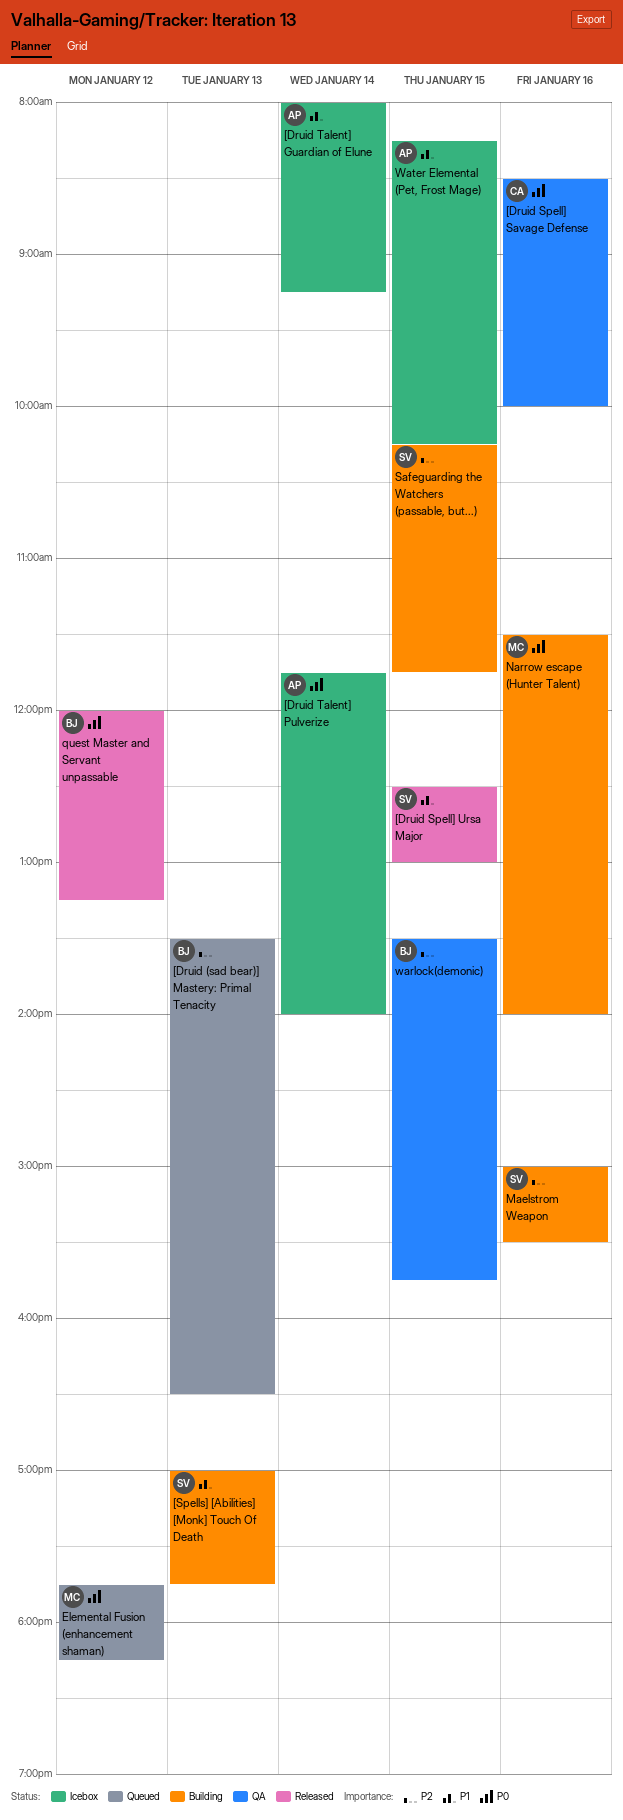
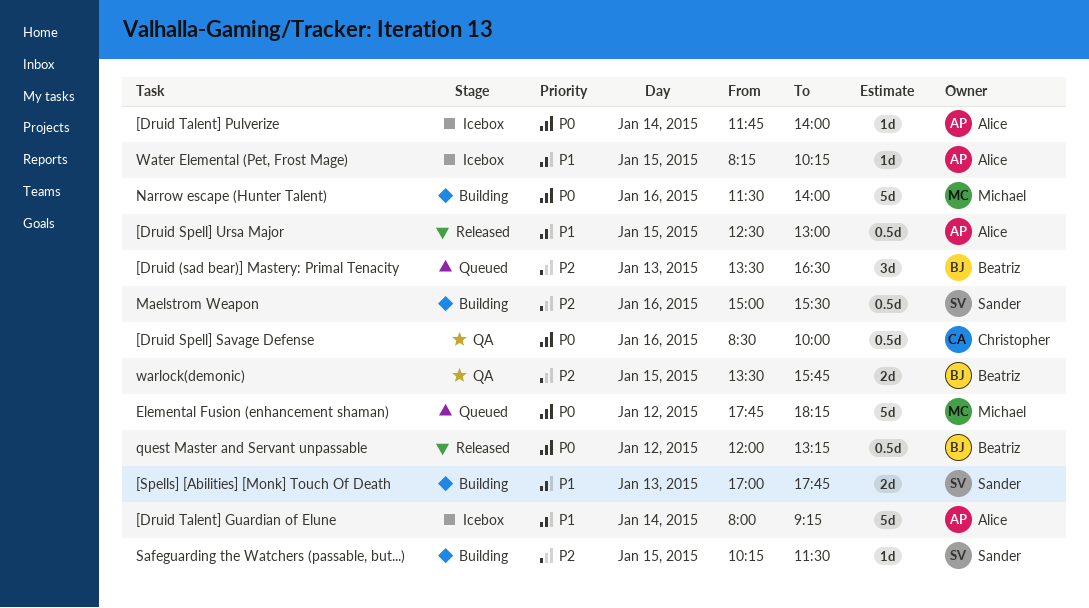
[Druid Spell] Ursa Major, owner: Sander -> Alice
Safeguarding the Watchers (passable, but...), ends: 11:45 -> 11:30

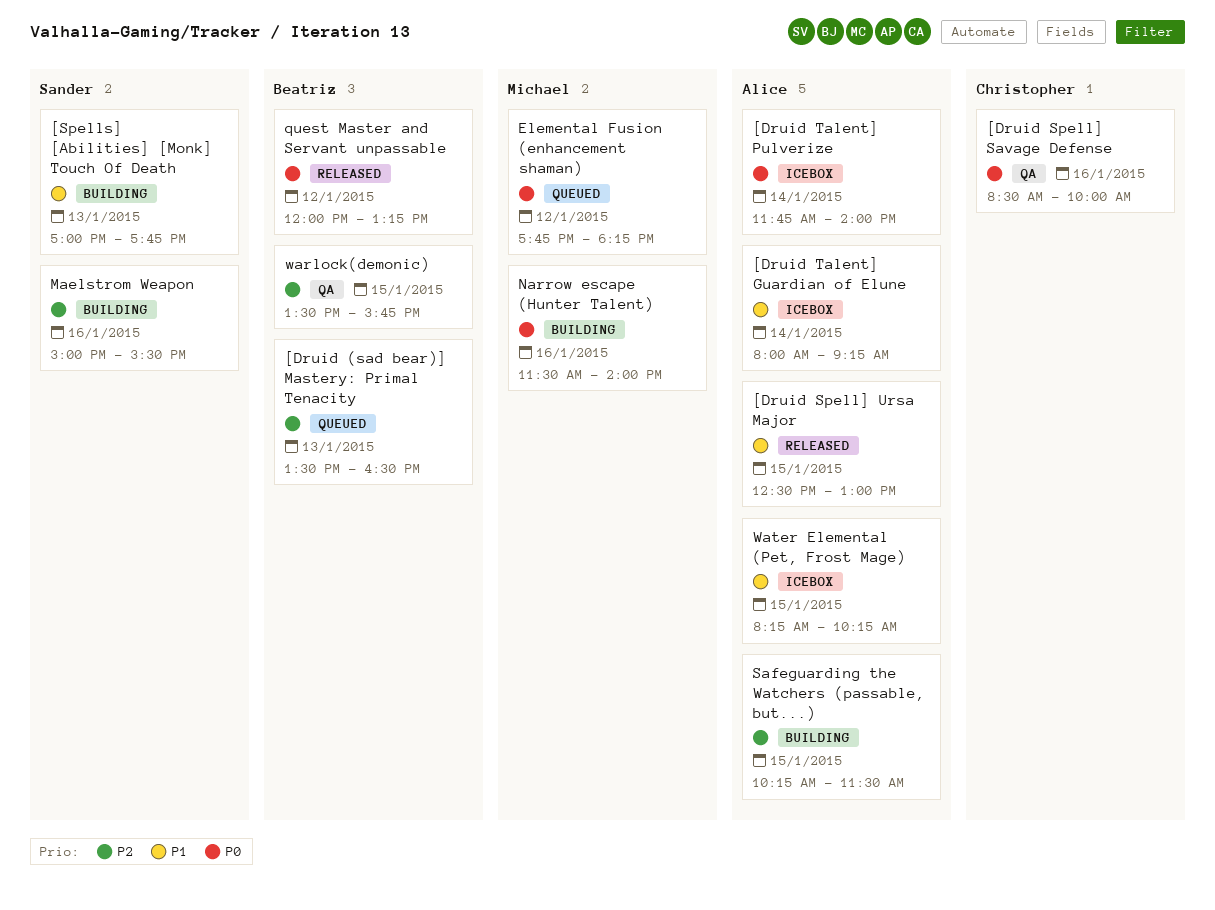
Safeguarding the Watchers (passable, but...), owner: Sander -> Alice

